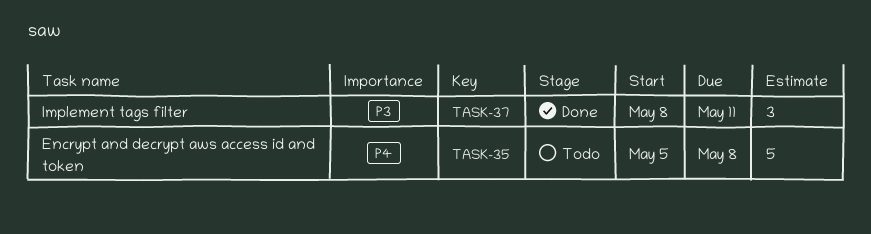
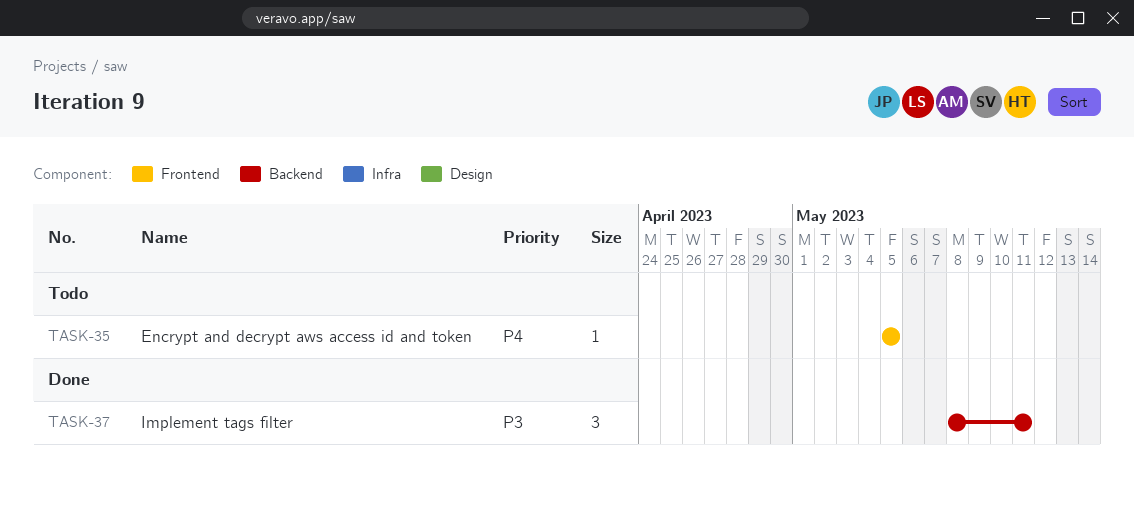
TASK-35, estimate: 5 -> 1
TASK-35, due: May 8 -> May 5

